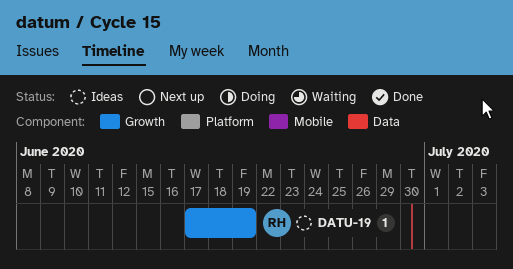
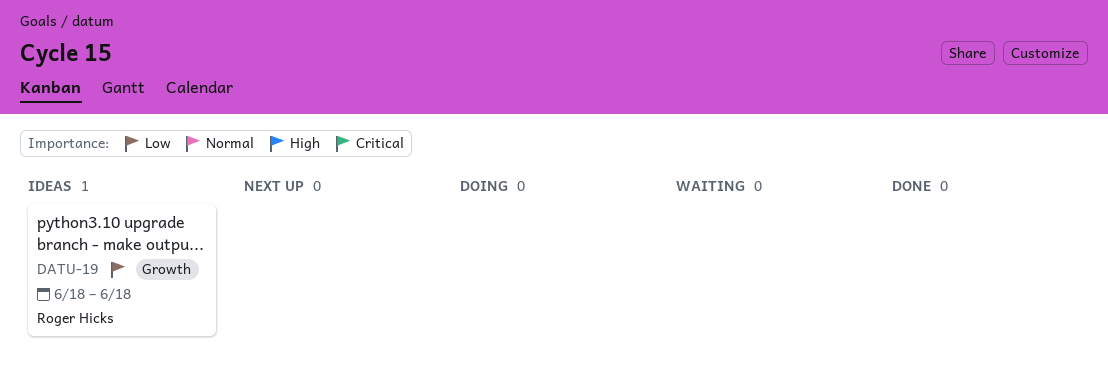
DATU-19, start: Jun 17 -> Jun 18
DATU-19, due: Jun 19 -> Jun 18

